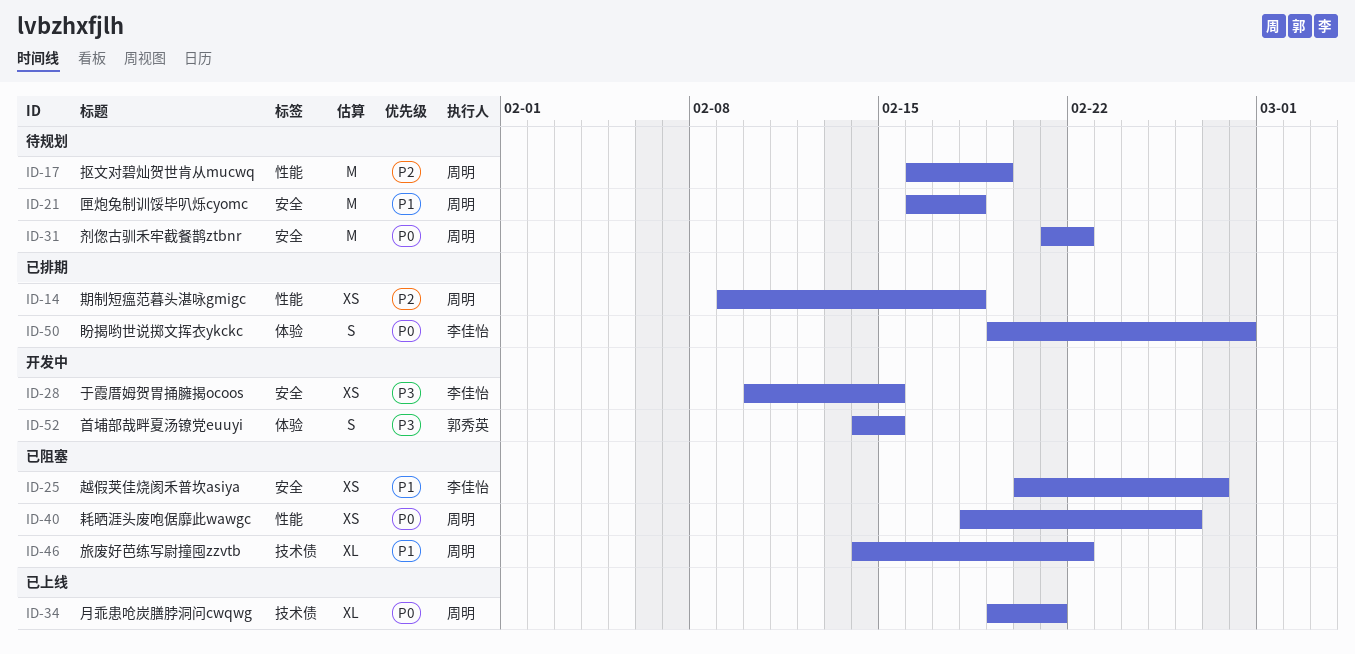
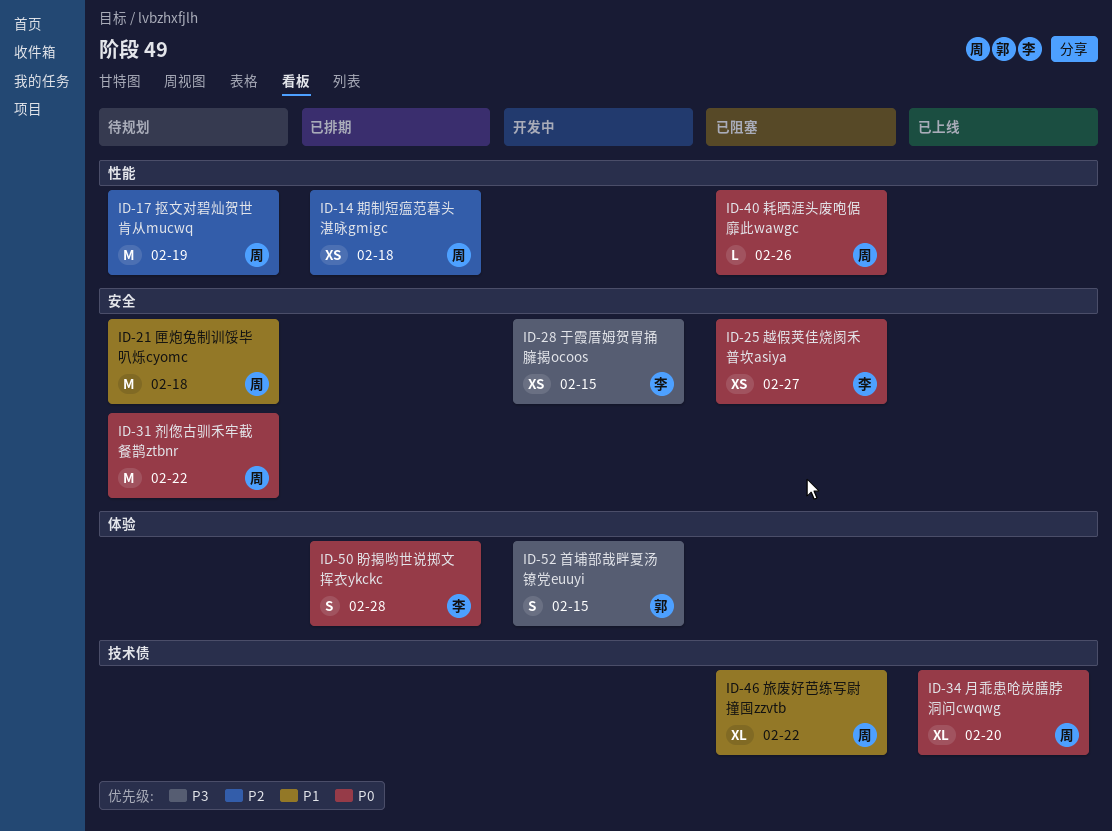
ID-25, priority: P1 -> P0
ID-34, due: Feb 21 -> Feb 20
ID-40, estimate: XS -> L

